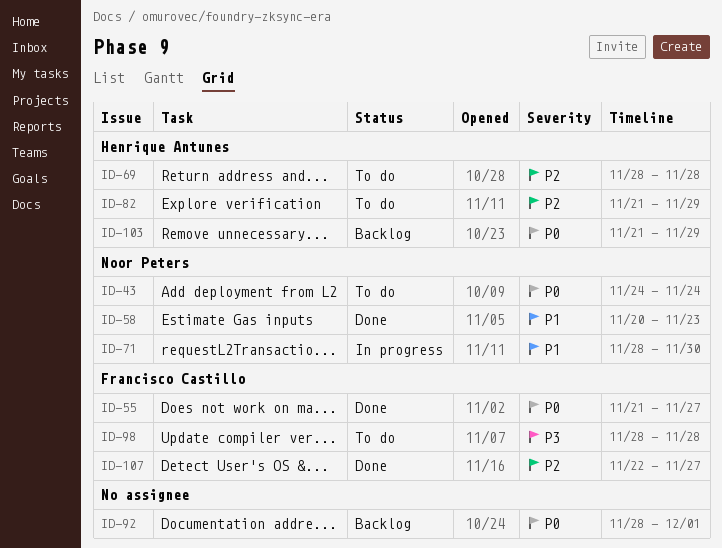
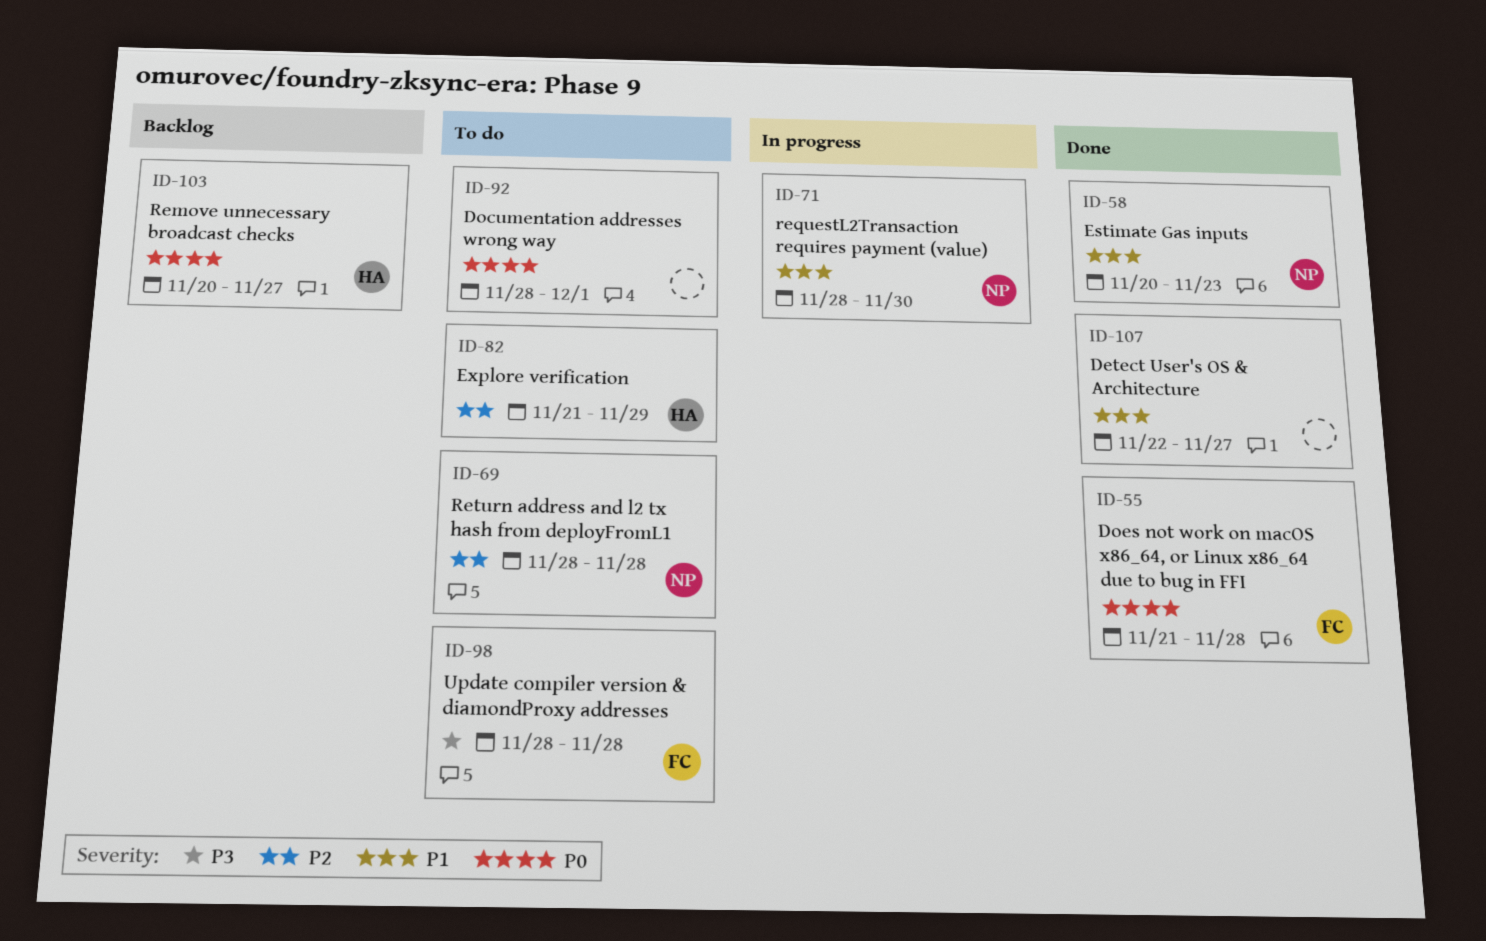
ID-43: present -> none
ID-55, due: Nov 27 -> Nov 28
ID-69, owner: Henrique Antunes -> Noor Peters
ID-92, status: Backlog -> To do
ID-103, start: Nov 21 -> Nov 20
ID-103, due: Nov 29 -> Nov 27
ID-107, owner: Francisco Castillo -> none
ID-107, priority: P2 -> P1

